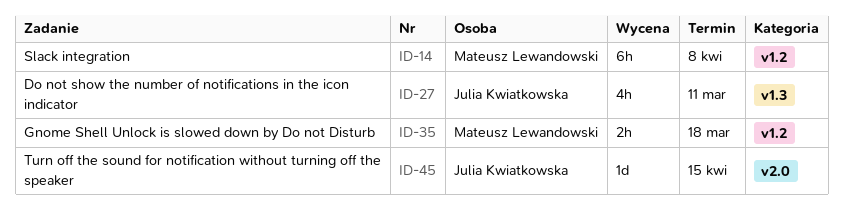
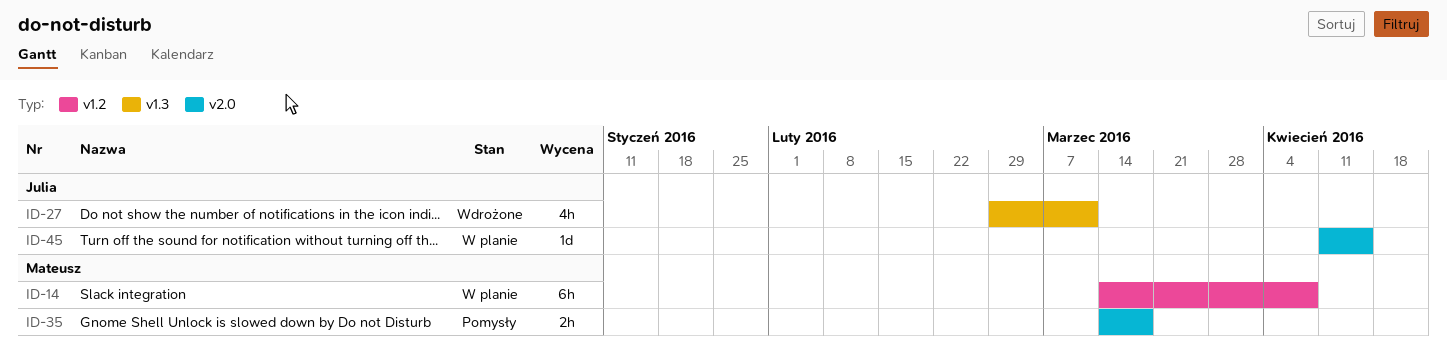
ID-35, label: v1.2 -> v2.0

